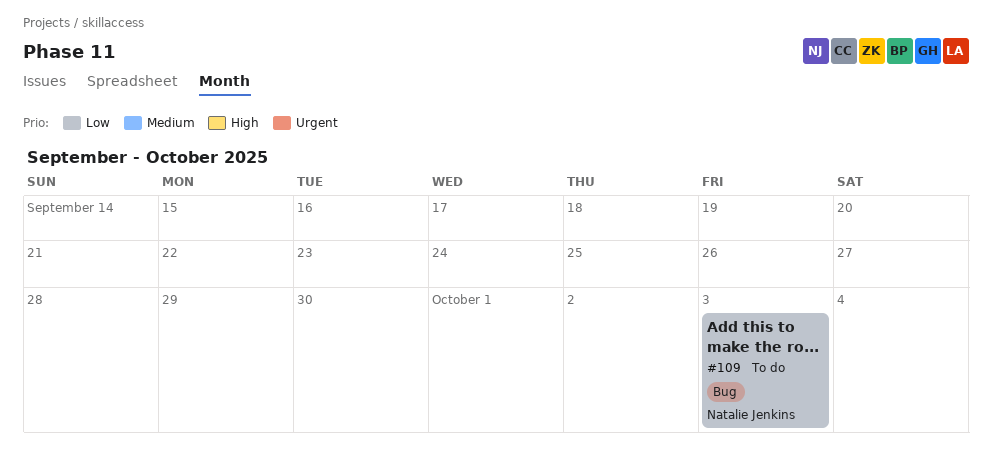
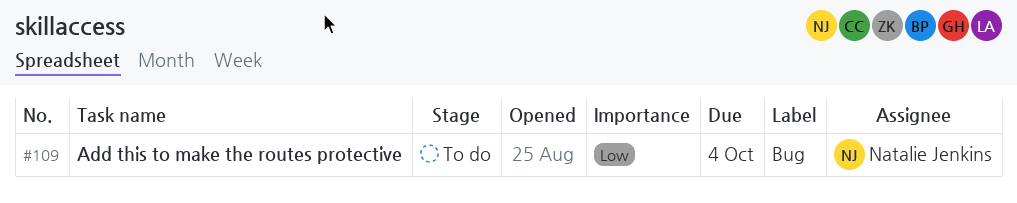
#109, due: Oct 3 -> Oct 4

